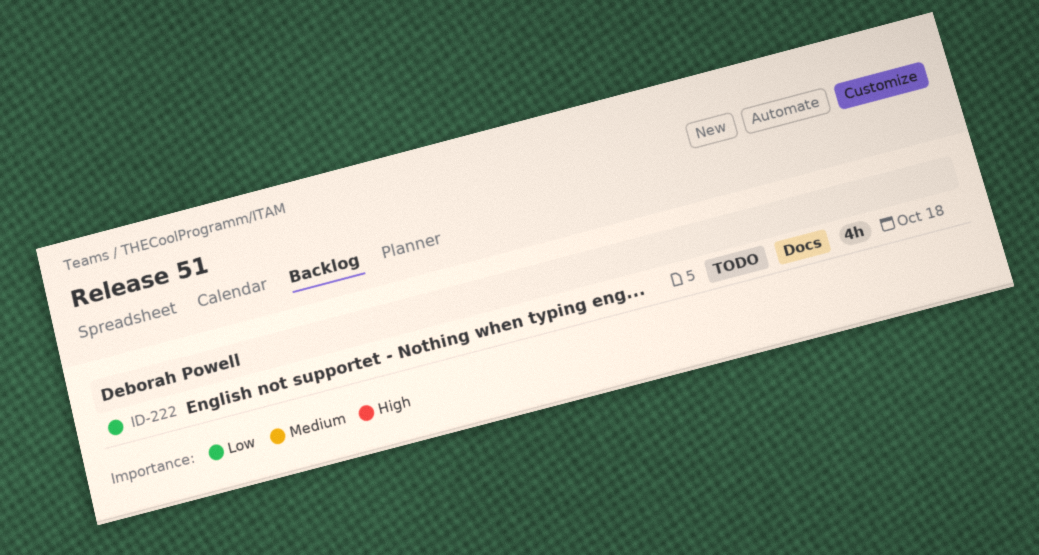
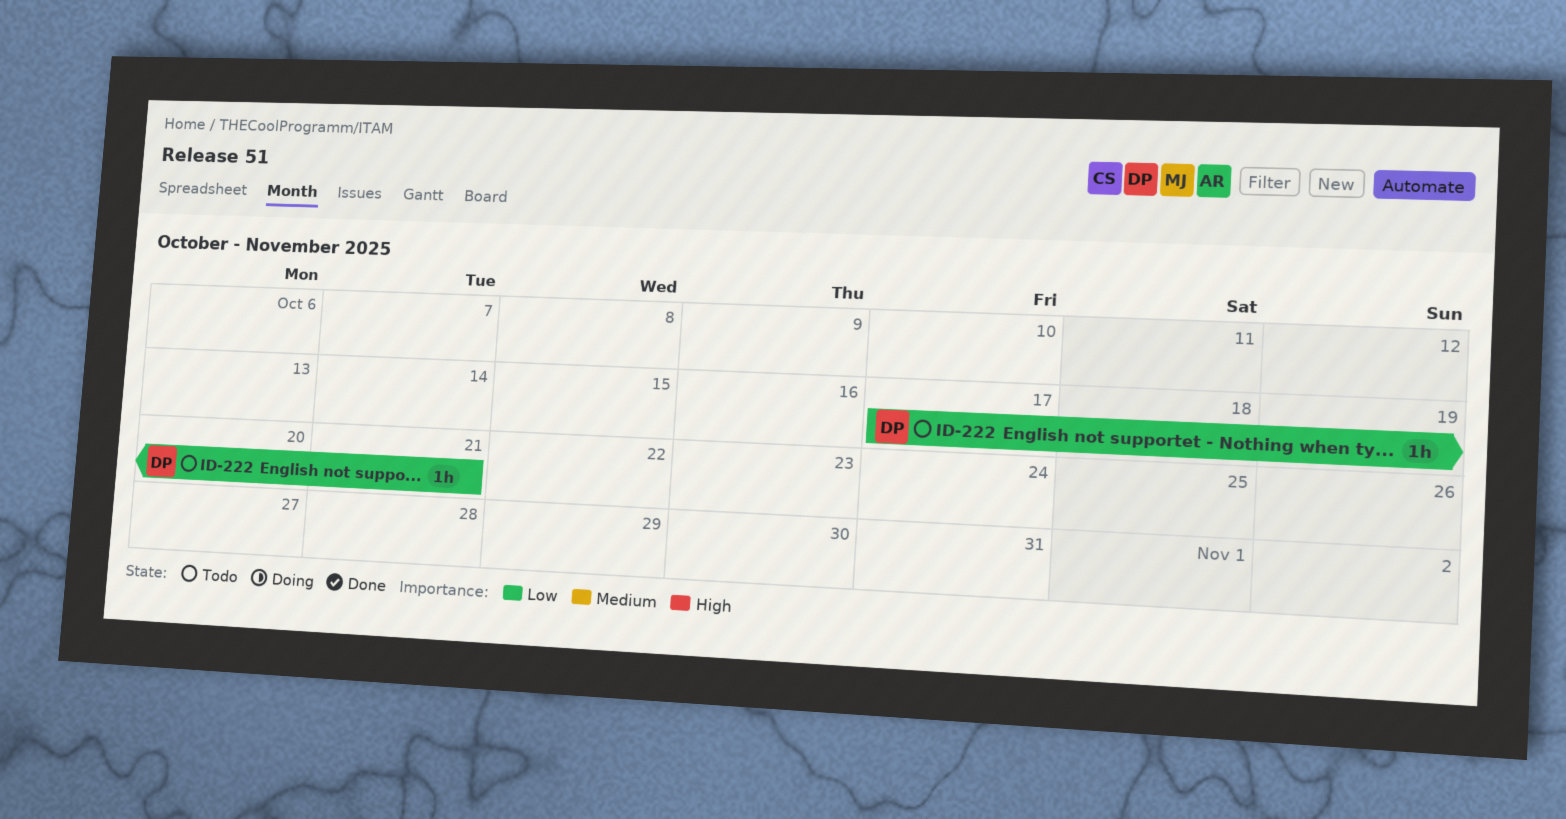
ID-222, estimate: 4h -> 1h
ID-222, due: Oct 18 -> Oct 21

